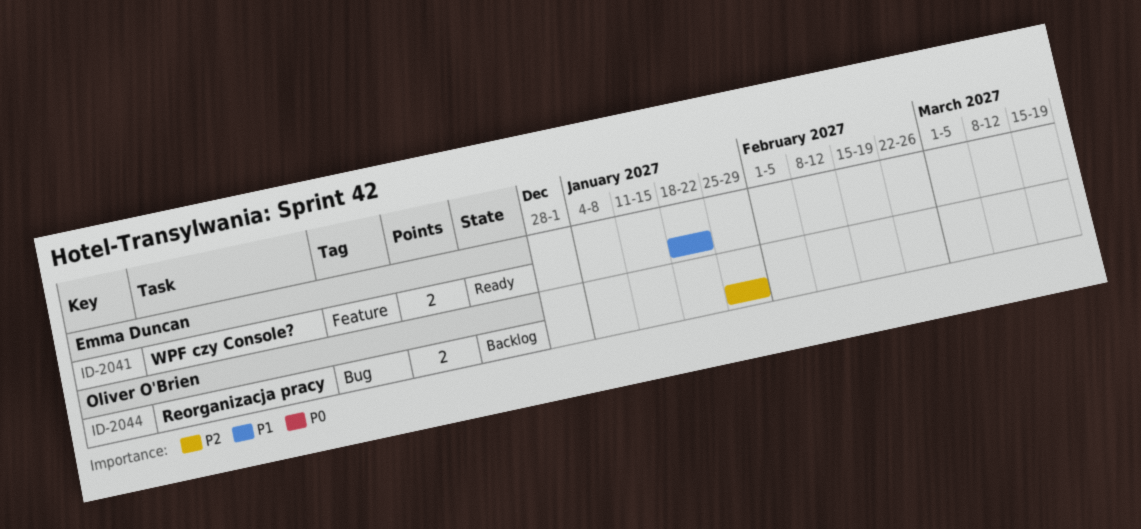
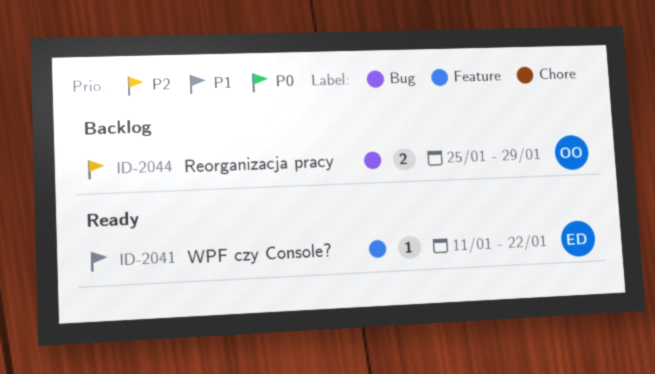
ID-2041, estimate: 2 -> 1
ID-2041, start: Jan 18 -> Jan 11

